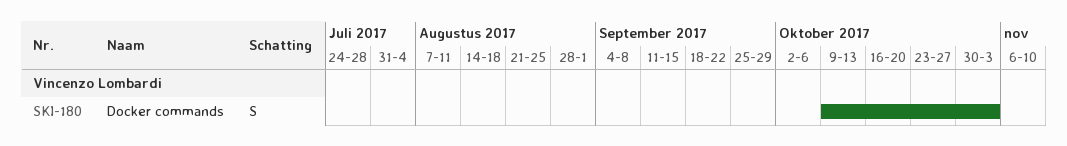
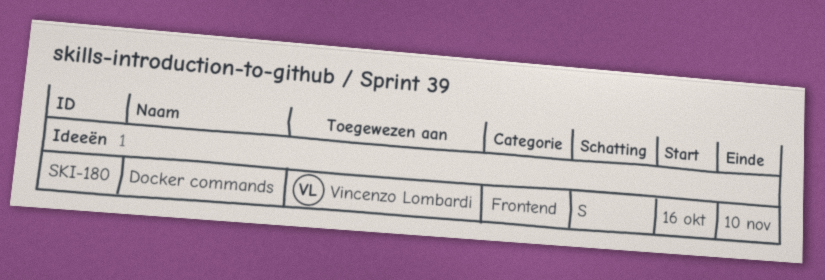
SKI-180, start: Oct 9 -> Oct 16
SKI-180, due: Nov 3 -> Nov 10

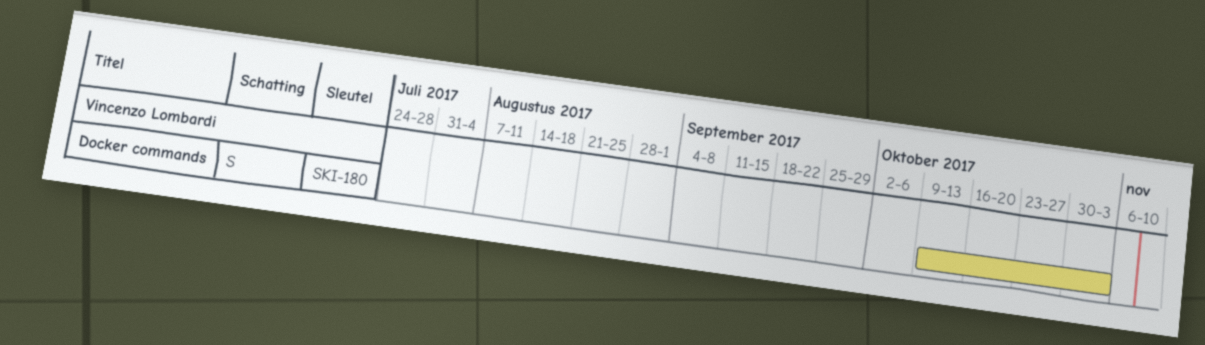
SKI-180, start: Oct 16 -> Oct 9
SKI-180, due: Nov 10 -> Nov 3

